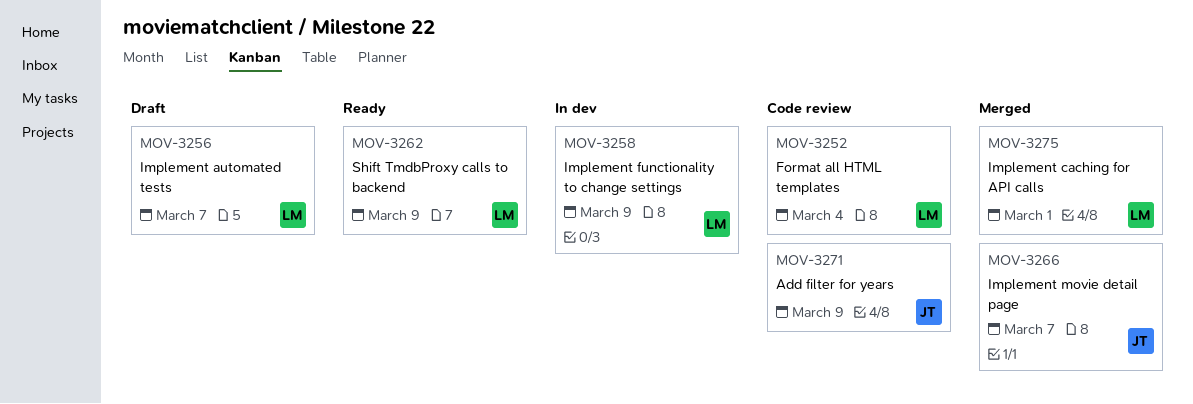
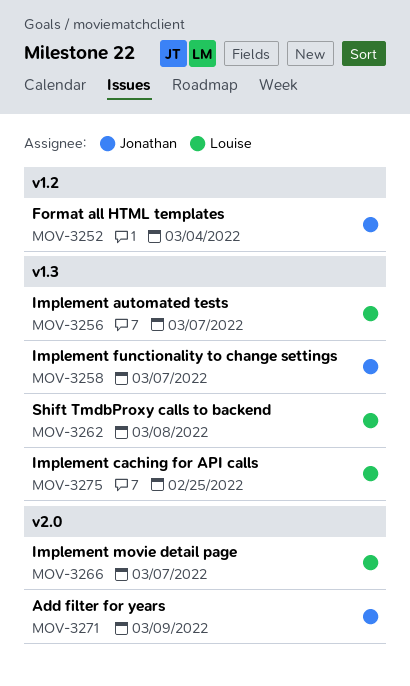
MOV-3252, owner: Louise -> Jonathan
MOV-3258, owner: Louise -> Jonathan
MOV-3258, due: Mar 9 -> Mar 7
MOV-3262, due: Mar 9 -> Mar 8
MOV-3266, owner: Jonathan -> Louise
MOV-3275, due: Mar 1 -> Feb 25

